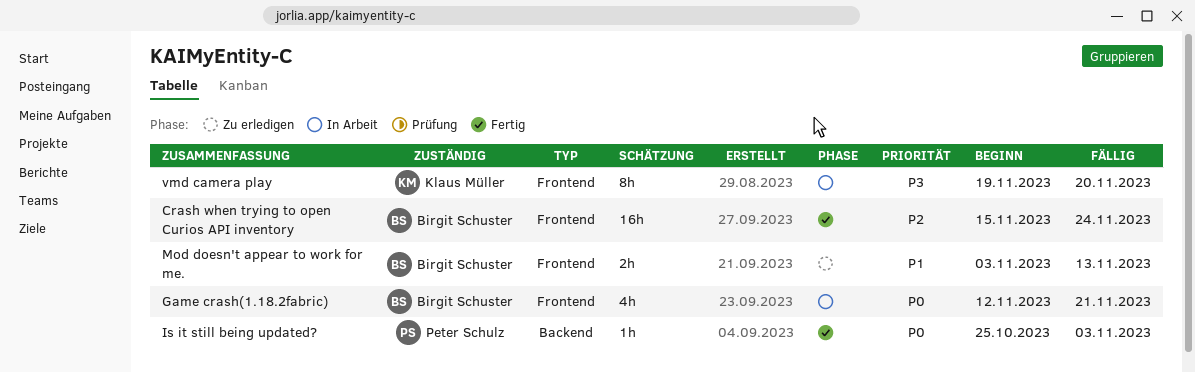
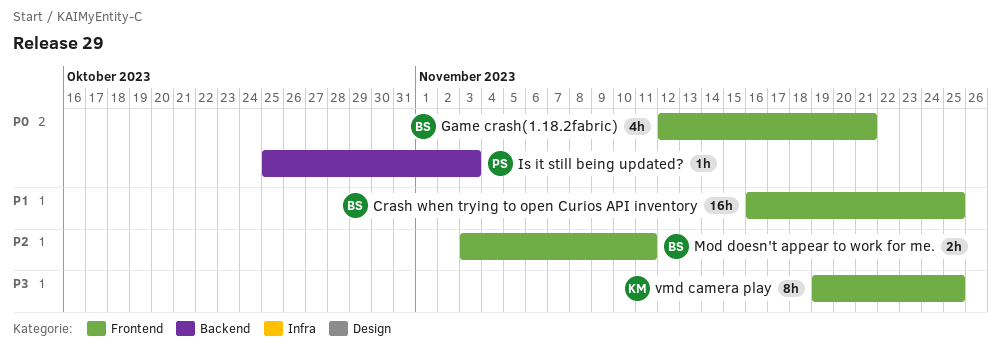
Crash when trying to open Curios API inventory, priority: P2 -> P1
Crash when trying to open Curios API inventory, start: Nov 15 -> Nov 16
Crash when trying to open Curios API inventory, due: Nov 24 -> Nov 25
Mod doesn't appear to work for me., priority: P1 -> P2
Mod doesn't appear to work for me., due: Nov 13 -> Nov 11
vmd camera play, due: Nov 20 -> Nov 25

